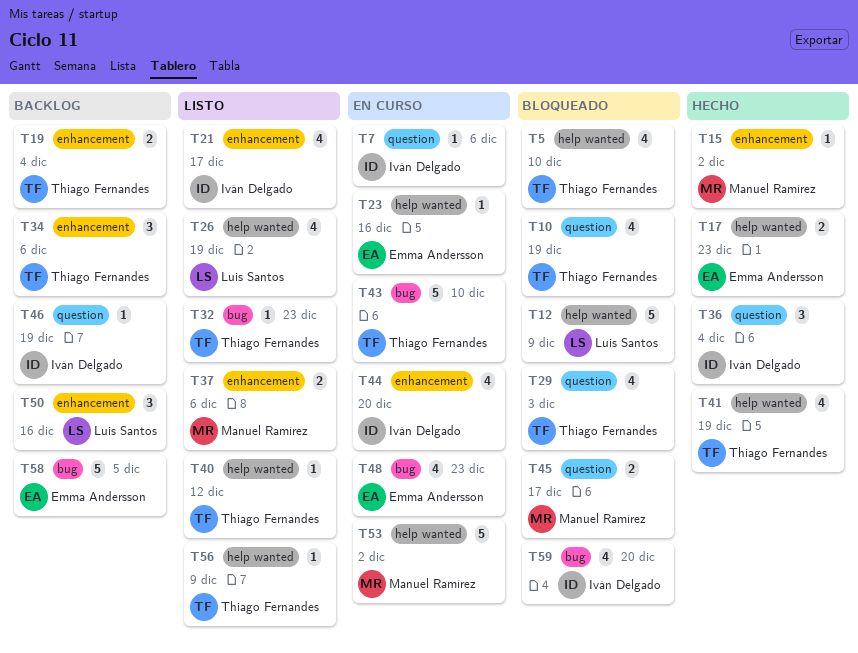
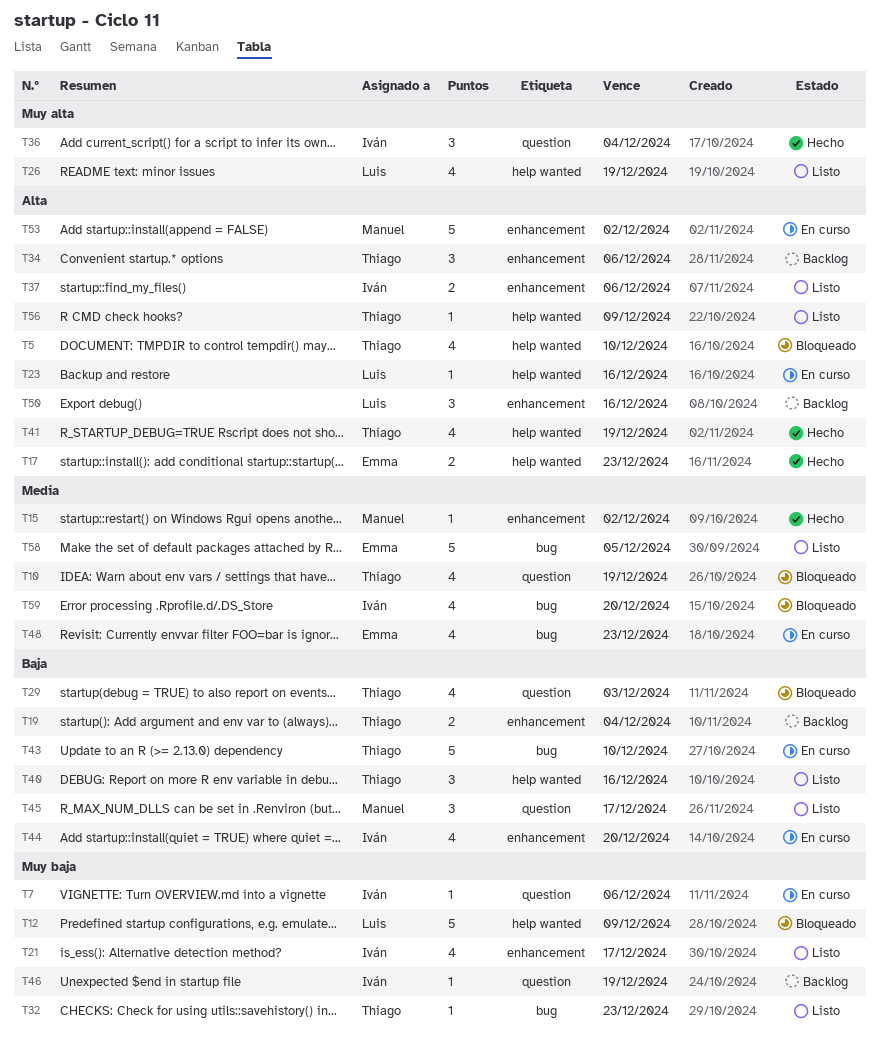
T23, owner: Emma Andersson -> Luis Santos
T37, owner: Manuel Ramírez -> Iván Delgado
T40, estimate: 1 -> 3
T40, due: Dec 12 -> Dec 16
T45, status: Bloqueado -> Listo
T45, estimate: 2 -> 3
T53, label: help wanted -> enhancement
T58, status: Backlog -> Listo

